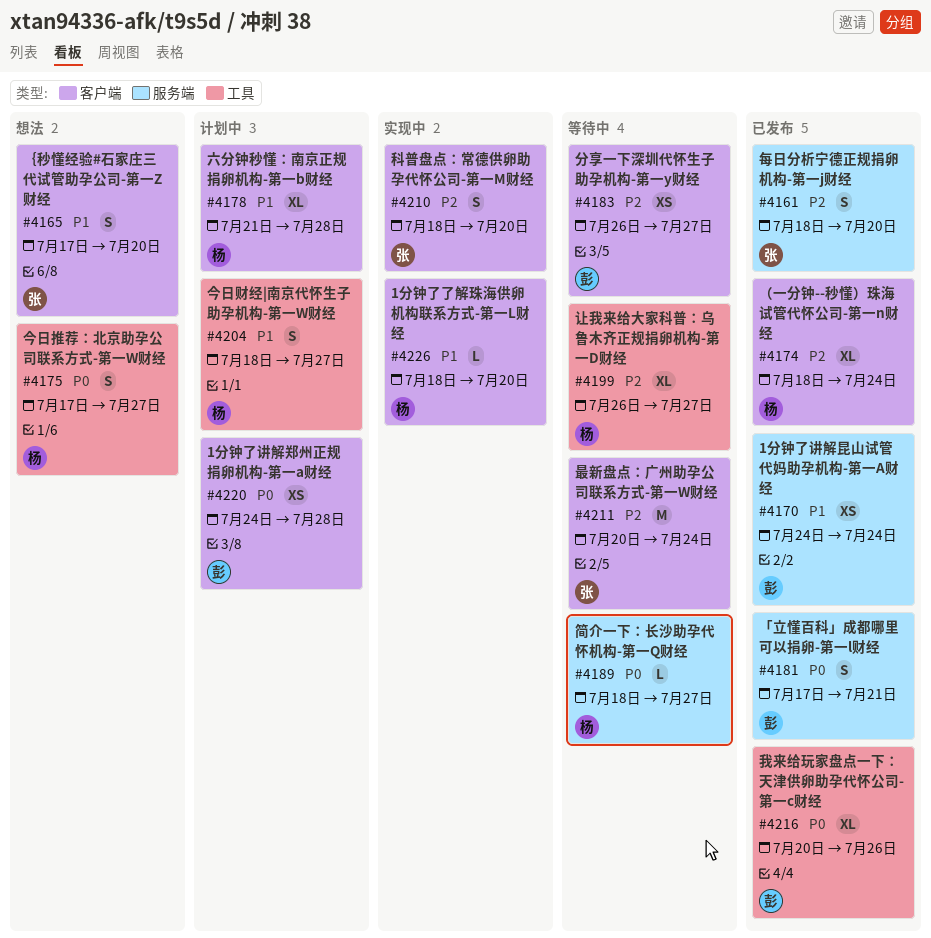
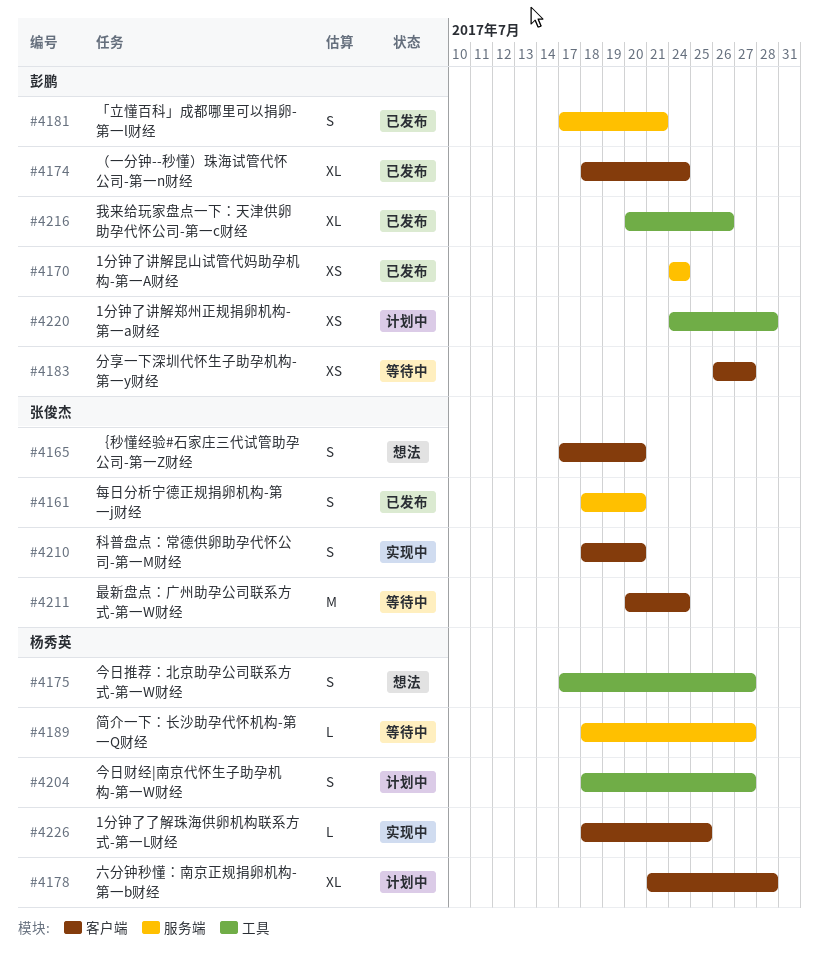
#4174, owner: 杨秀英 -> 彭鹏
#4199: present -> none
#4220, label: 客户端 -> 工具
#4226, due: Jul 20 -> Jul 25

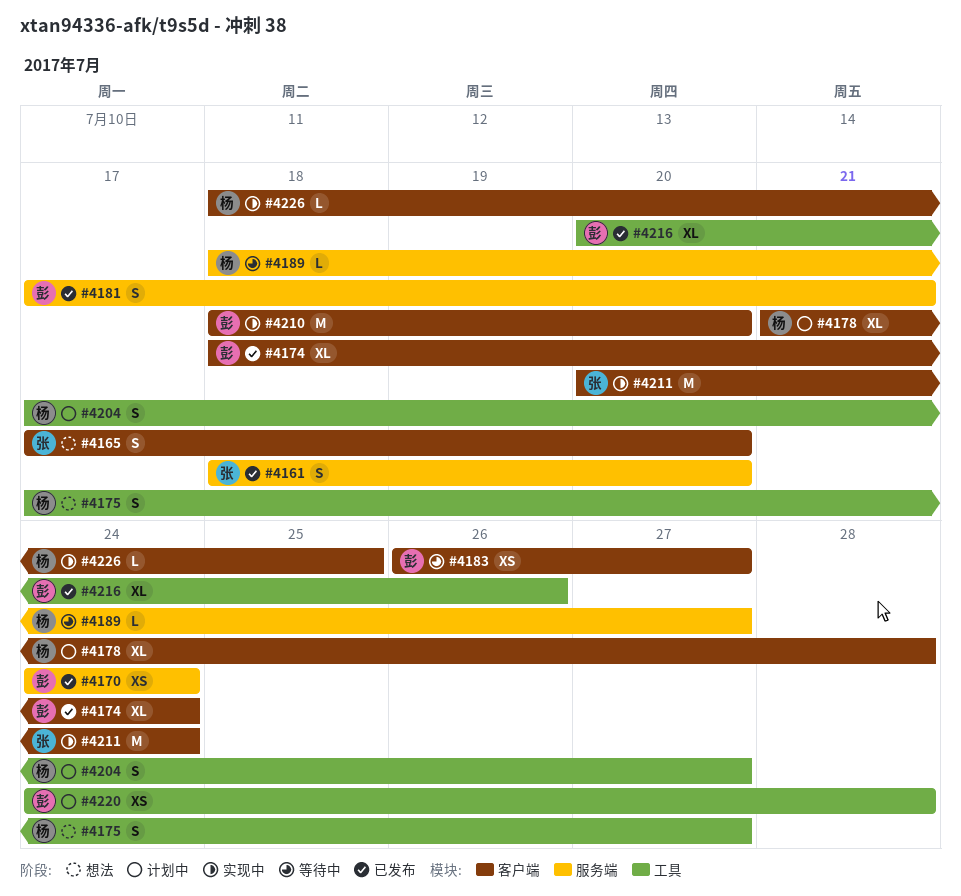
#4204, start: Jul 18 -> Jul 17
#4210, owner: 张俊杰 -> 彭鹏
#4210, estimate: S -> M
#4211, status: 等待中 -> 实现中

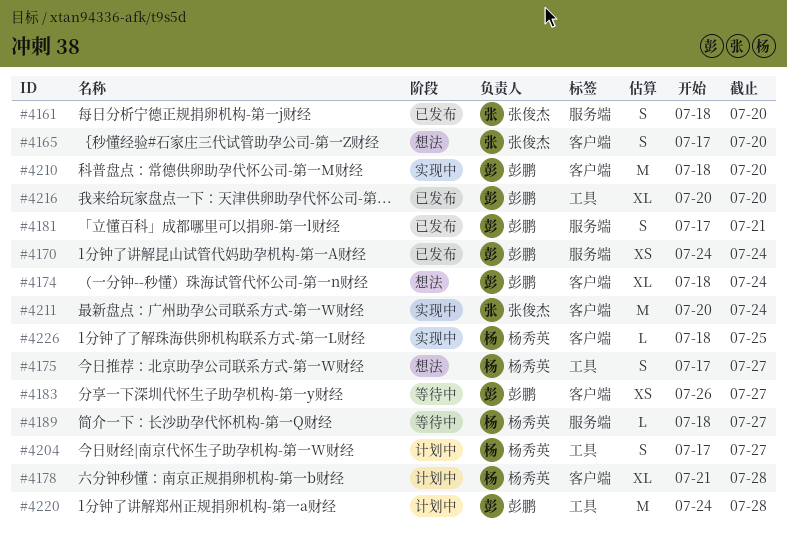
#4174, status: 已发布 -> 想法
#4216, due: Jul 26 -> Jul 20
#4220, estimate: XS -> M

